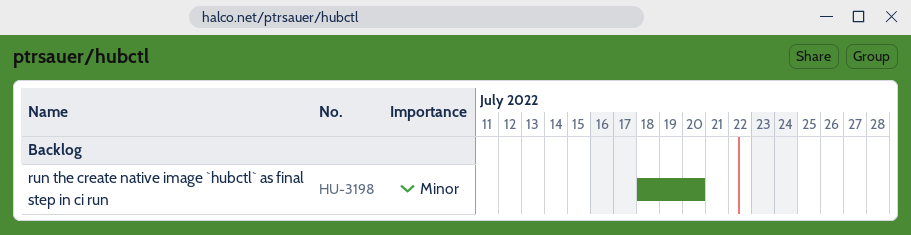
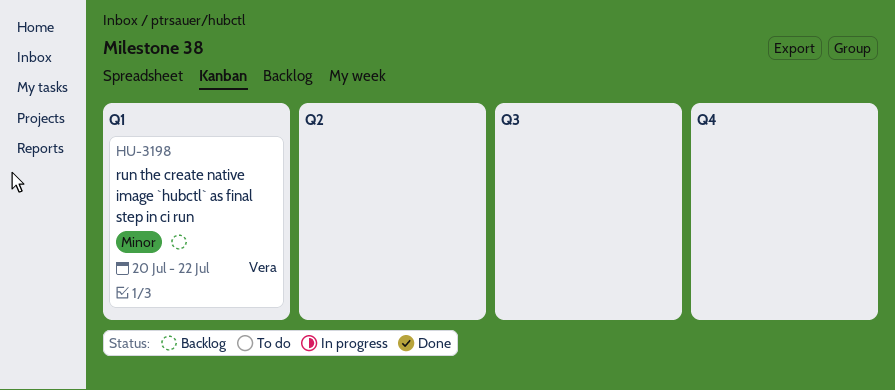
HU-3198, start: Jul 18 -> Jul 20
HU-3198, due: Jul 20 -> Jul 22

